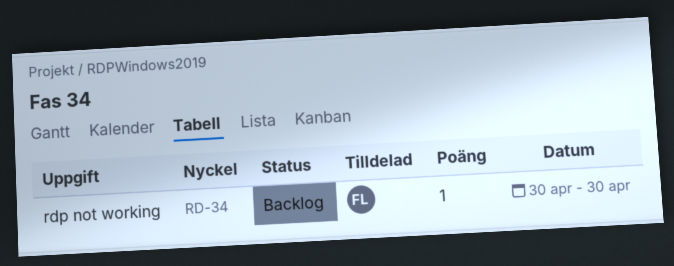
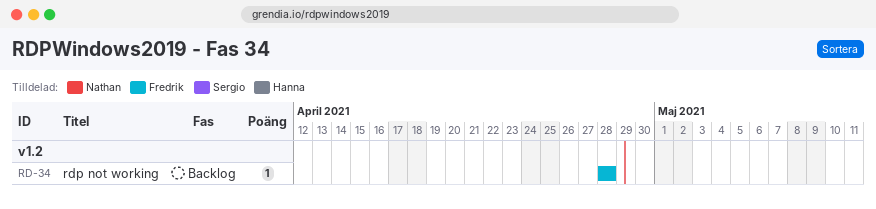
RD-34, start: Apr 30 -> Apr 28
RD-34, due: Apr 30 -> Apr 28

